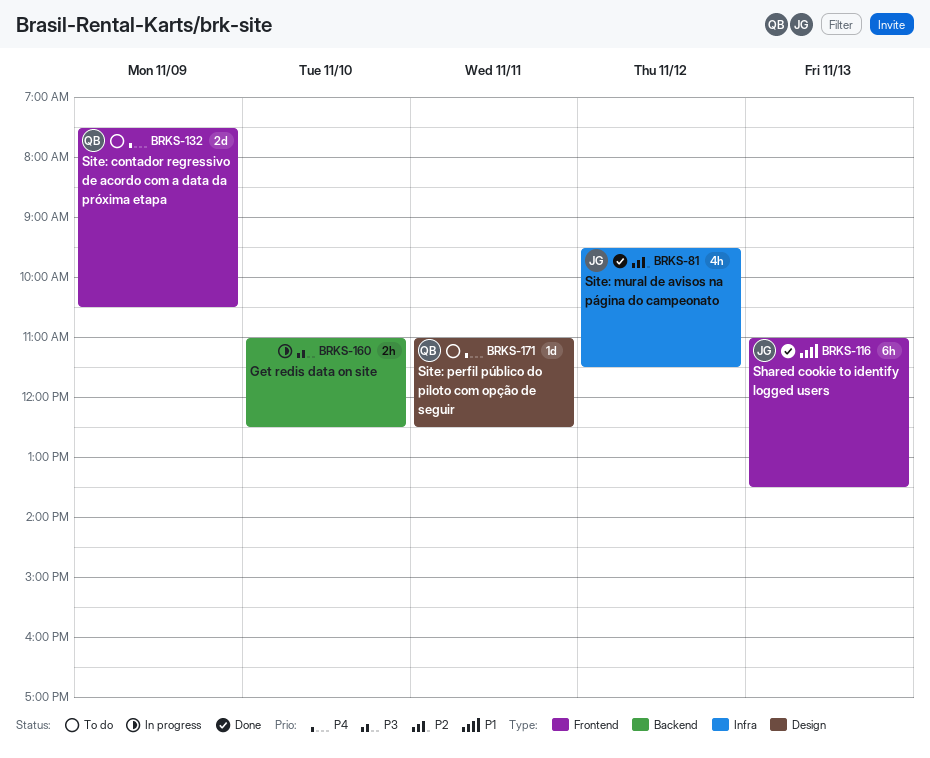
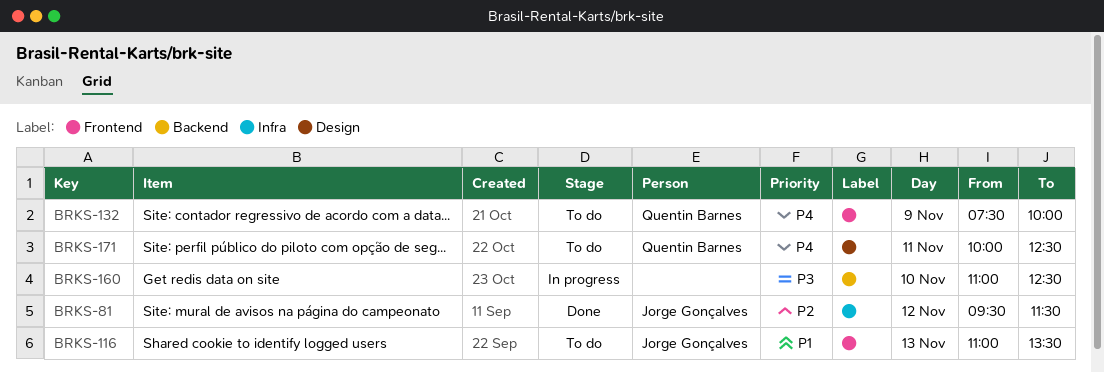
BRKS-116, status: Done -> To do
BRKS-132, ends: 10:30 -> 10:00
BRKS-171, begins: 11:00 -> 10:00

